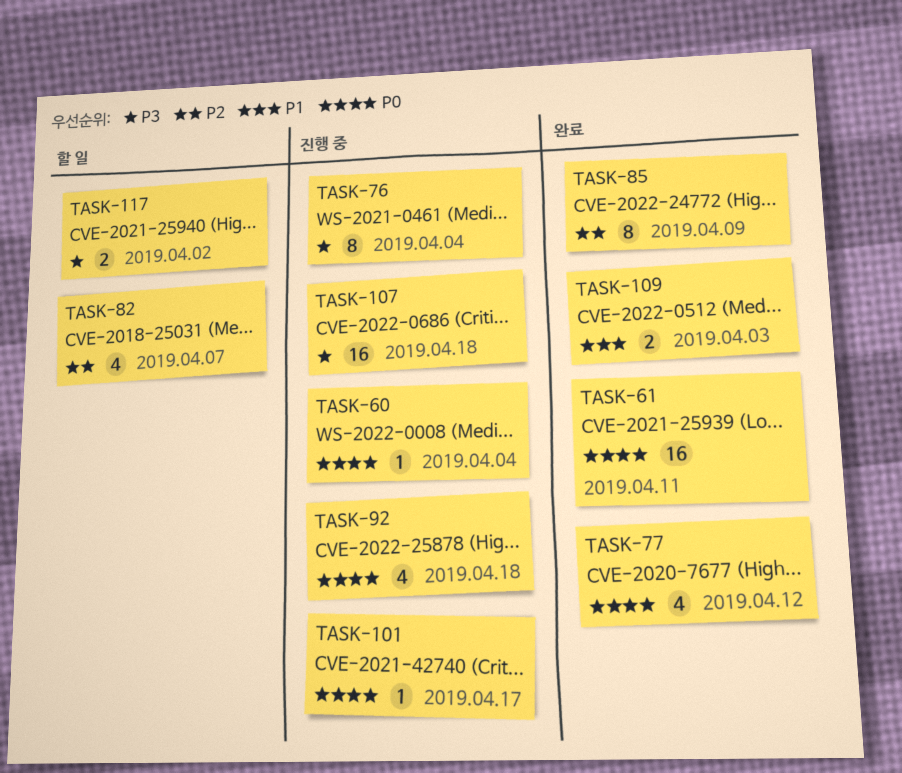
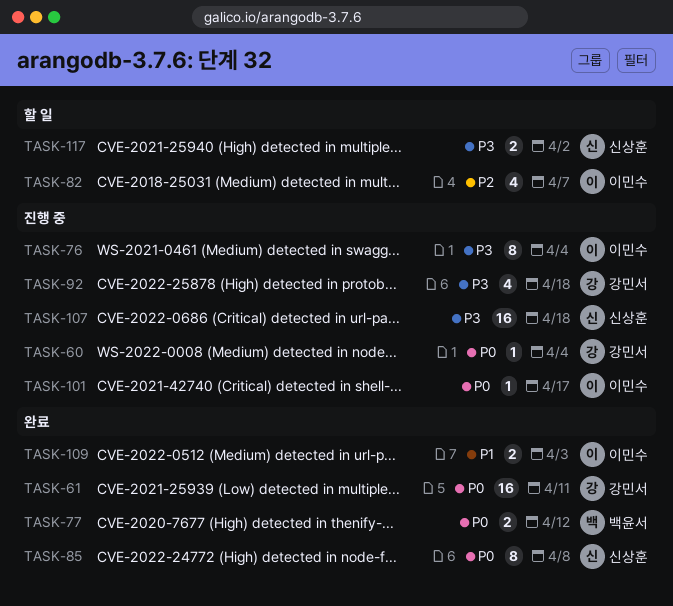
TASK-77, estimate: 4 -> 2
TASK-85, priority: P2 -> P0
TASK-85, due: Apr 9 -> Apr 8
TASK-92, priority: P0 -> P3

